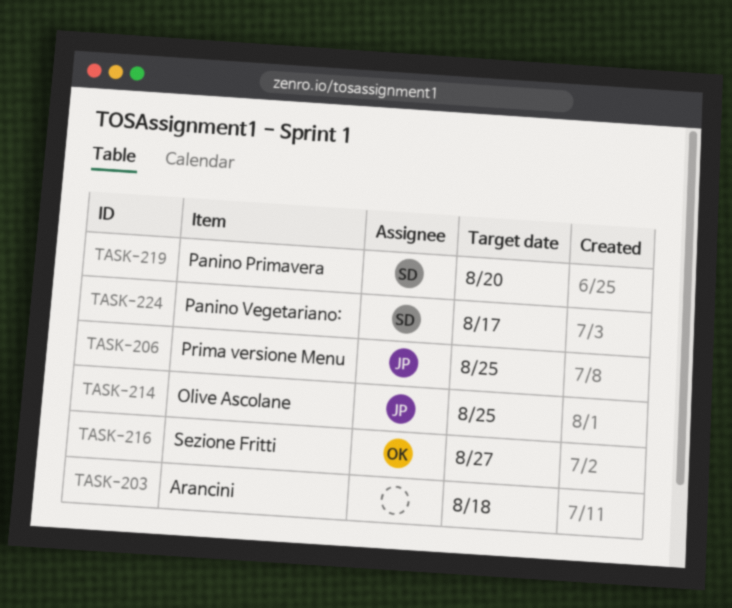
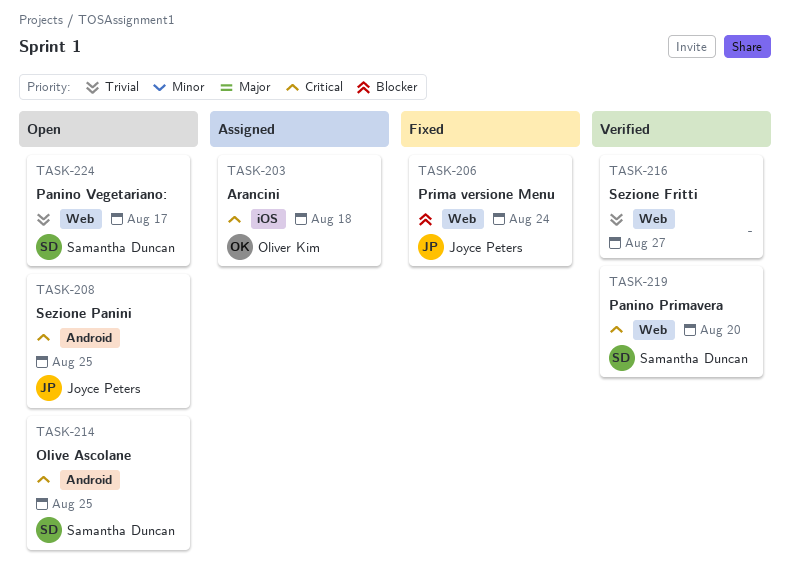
TASK-203, owner: none -> Oliver Kim
TASK-206, due: Aug 25 -> Aug 24
TASK-208: none -> present
TASK-214, owner: Joyce Peters -> Samantha Duncan
TASK-216, owner: Oliver Kim -> none

